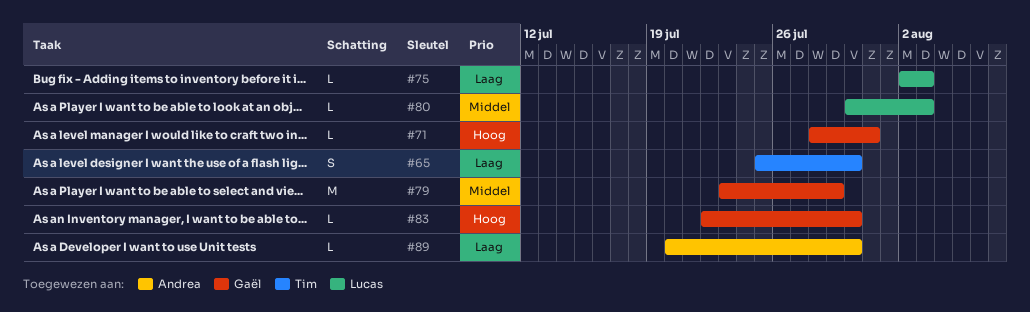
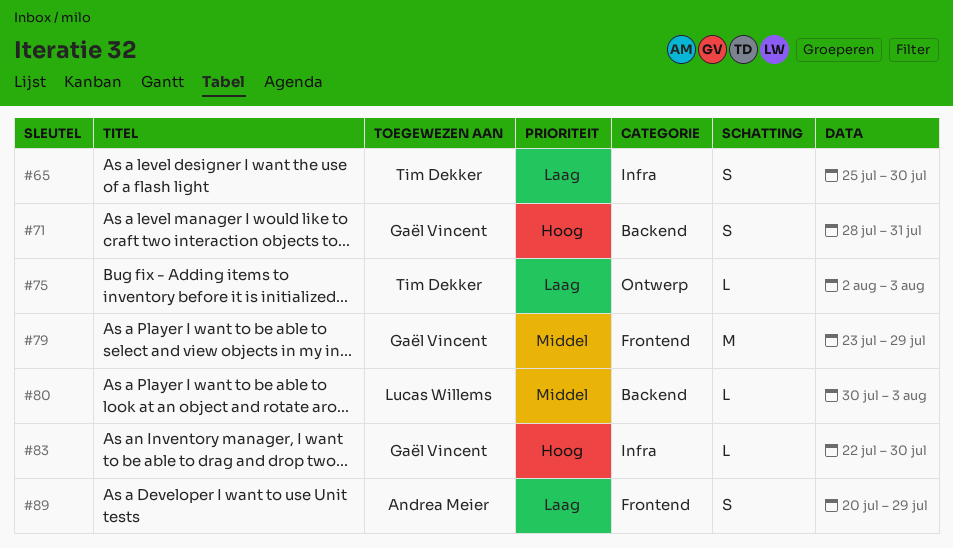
#71, estimate: L -> S
#75, owner: Lucas Willems -> Tim Dekker
#89, estimate: L -> S
#89, due: Jul 30 -> Jul 29

